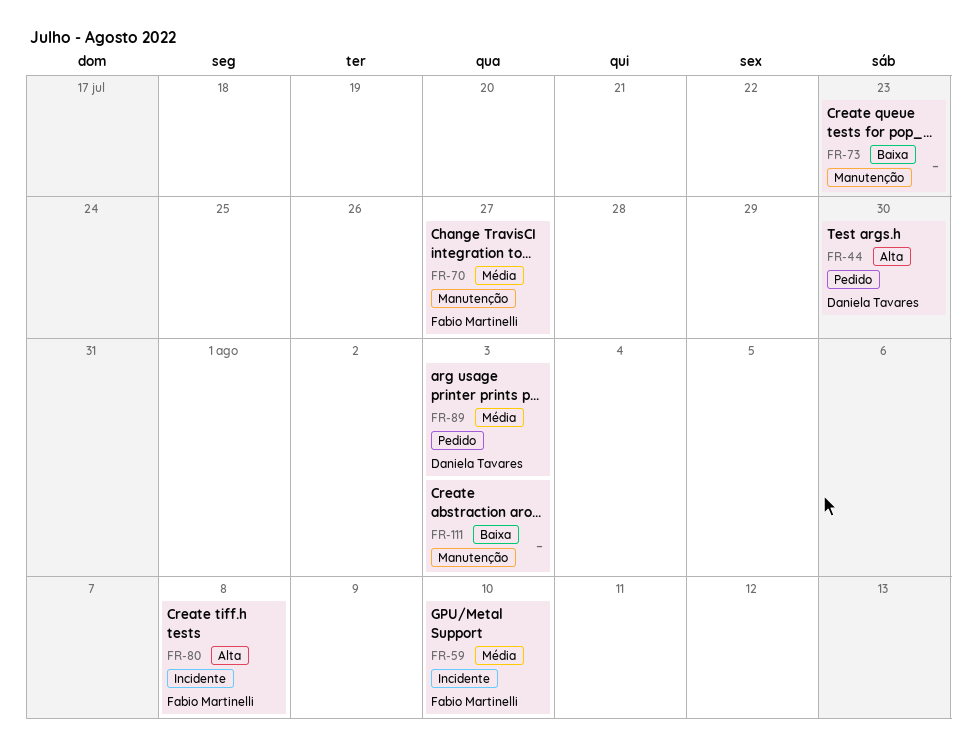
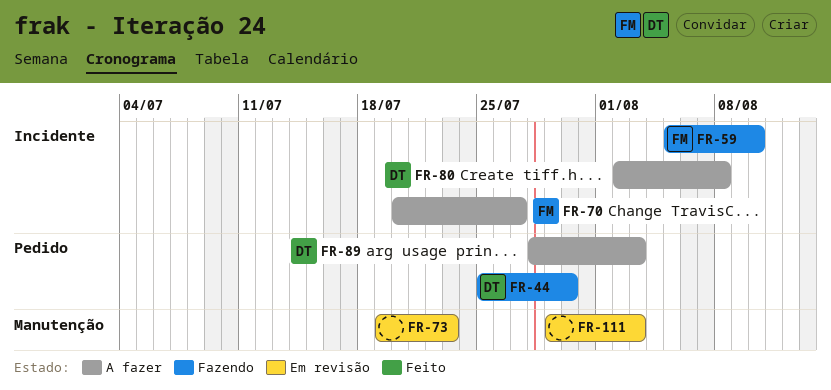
FR-70, label: Manutenção -> Incidente
FR-80, owner: Fabio Martinelli -> Daniela Tavares

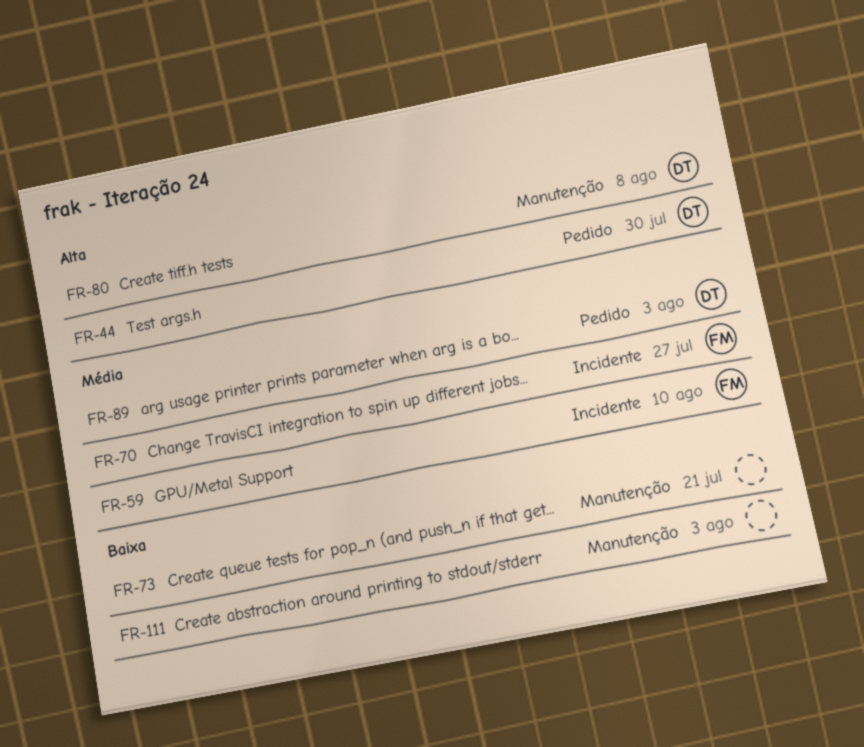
FR-73, due: Jul 23 -> Jul 21
FR-80, label: Incidente -> Manutenção

